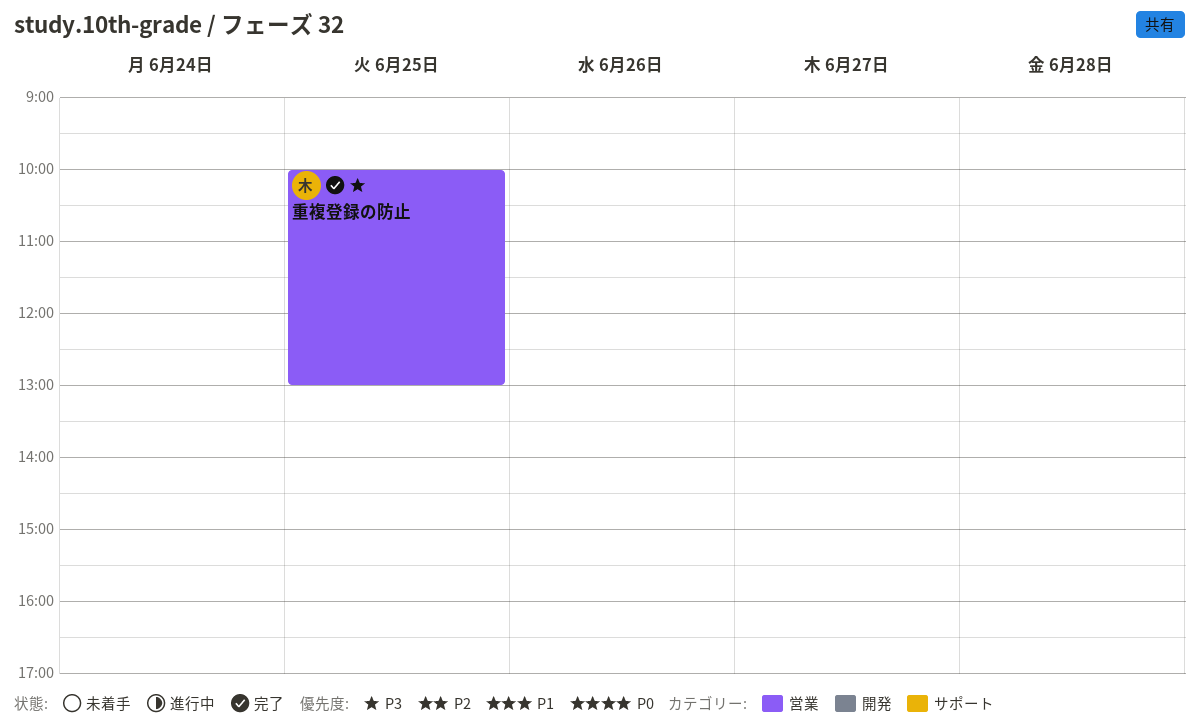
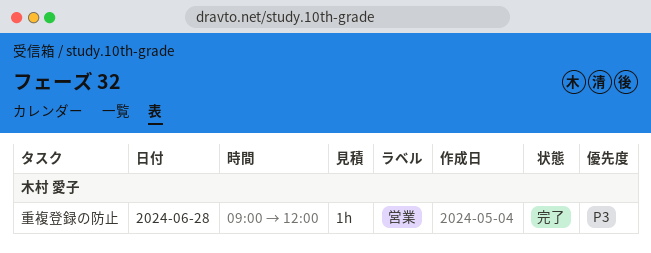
重複登録の防止, day: Jun 25 -> Jun 28
重複登録の防止, begins: 10:00 -> 09:00
重複登録の防止, ends: 13:00 -> 12:00

